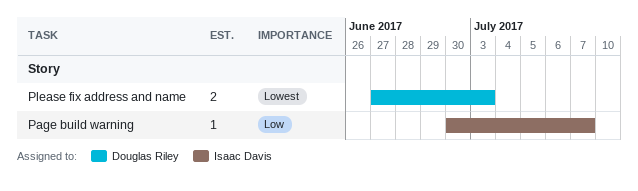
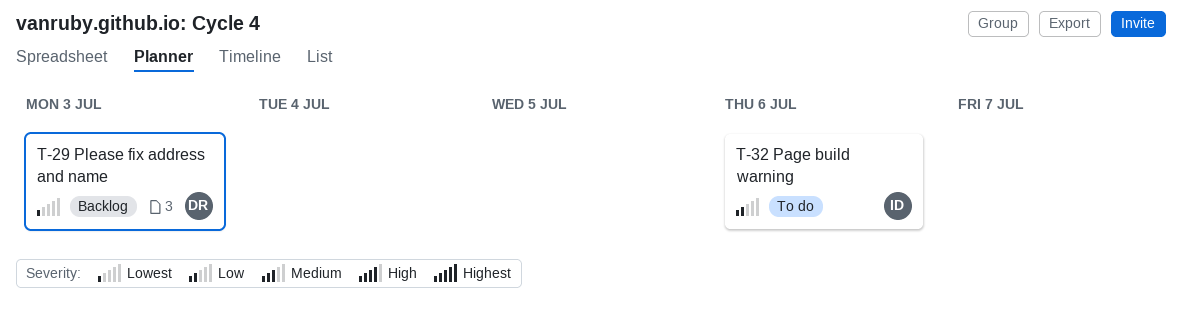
Page build warning, due: Jul 7 -> Jul 6

